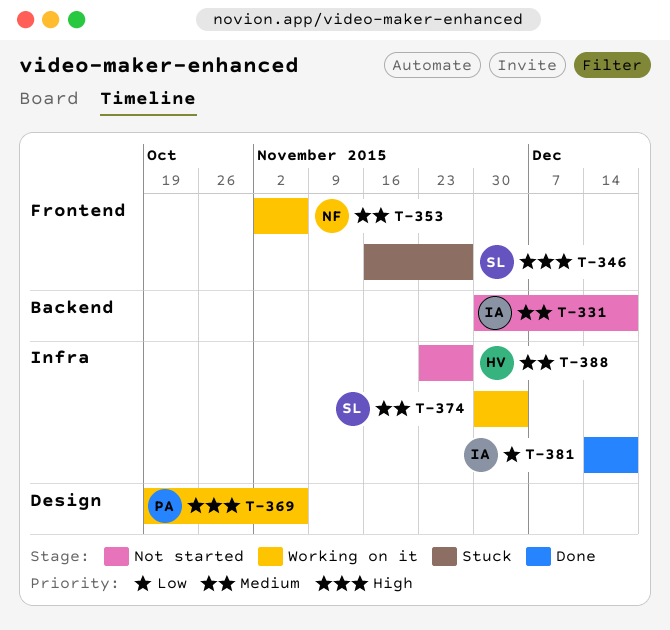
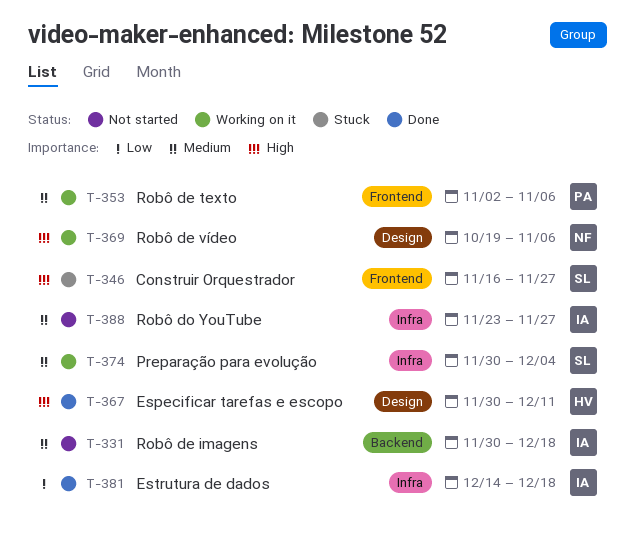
T-353, owner: NF -> PA
T-367: none -> present
T-369, owner: PA -> NF
T-388, owner: HV -> IA

